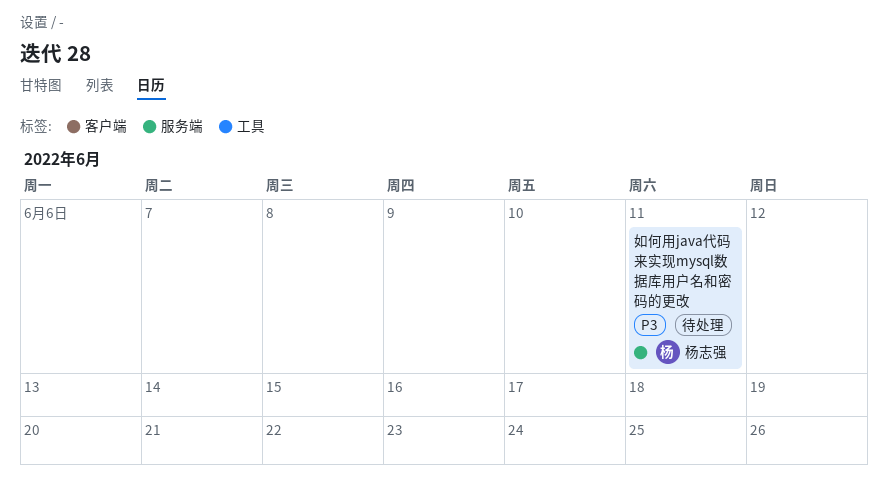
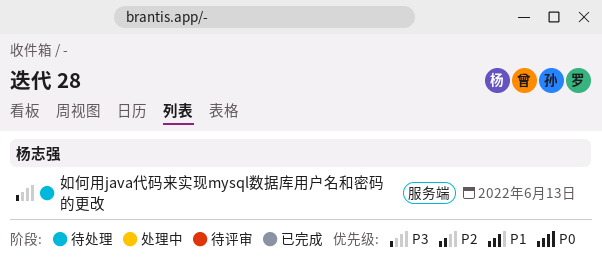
如何用java代码来实现mysql数据库用户名和密码的更改, due: Jun 11 -> Jun 13

